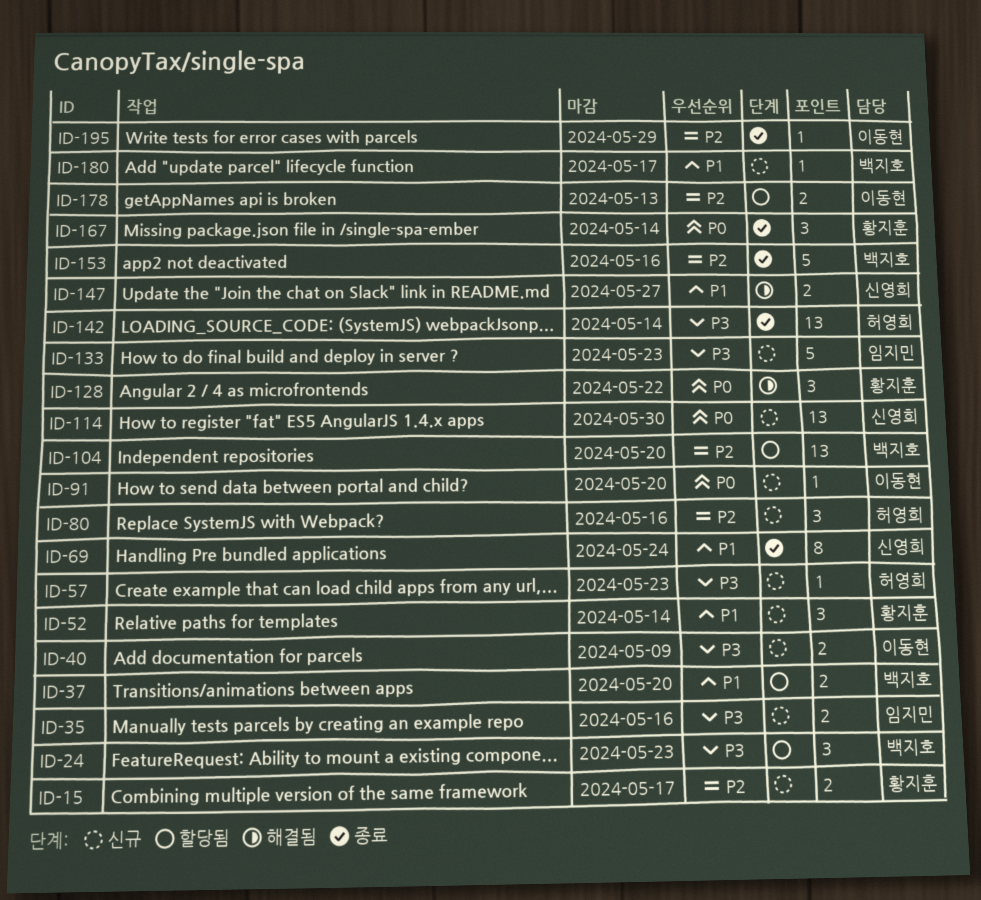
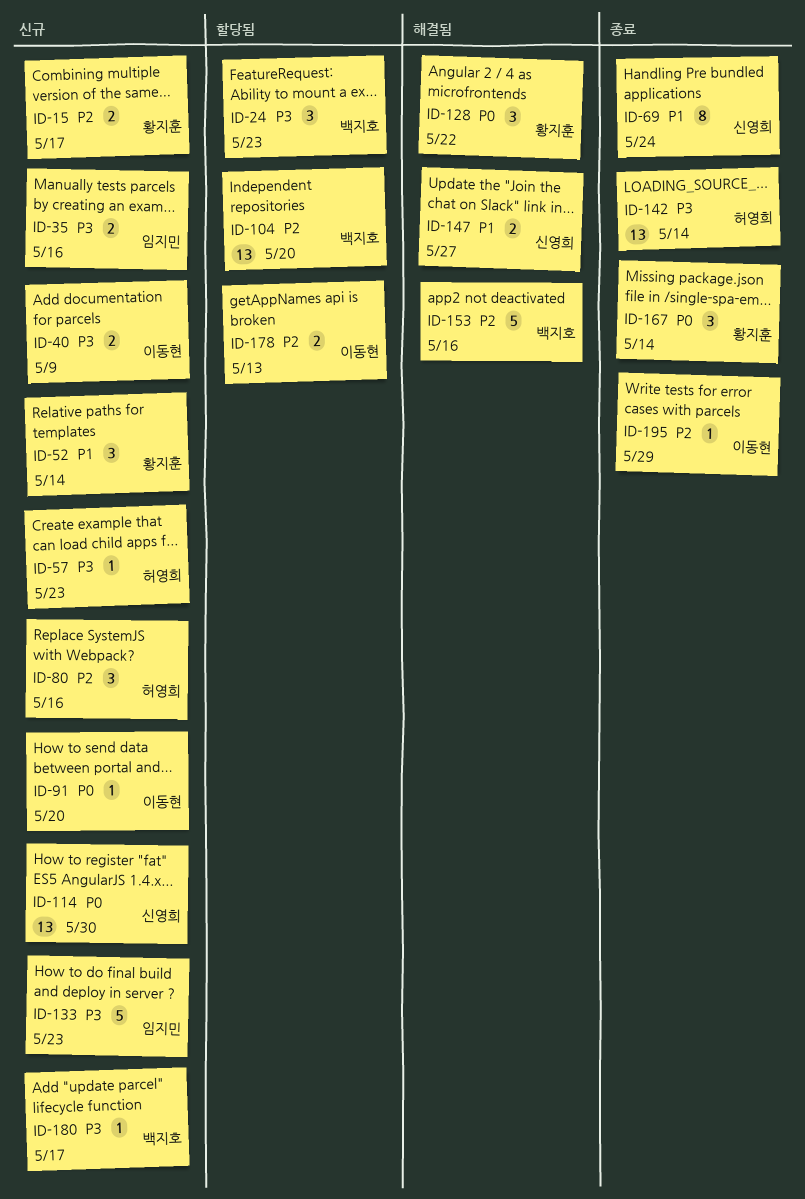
ID-37: present -> none
ID-153, status: 종료 -> 해결됨
ID-180, priority: P1 -> P3

